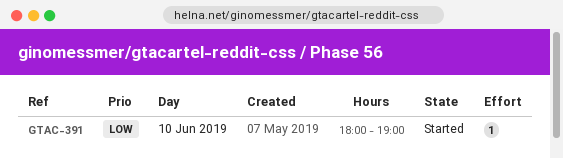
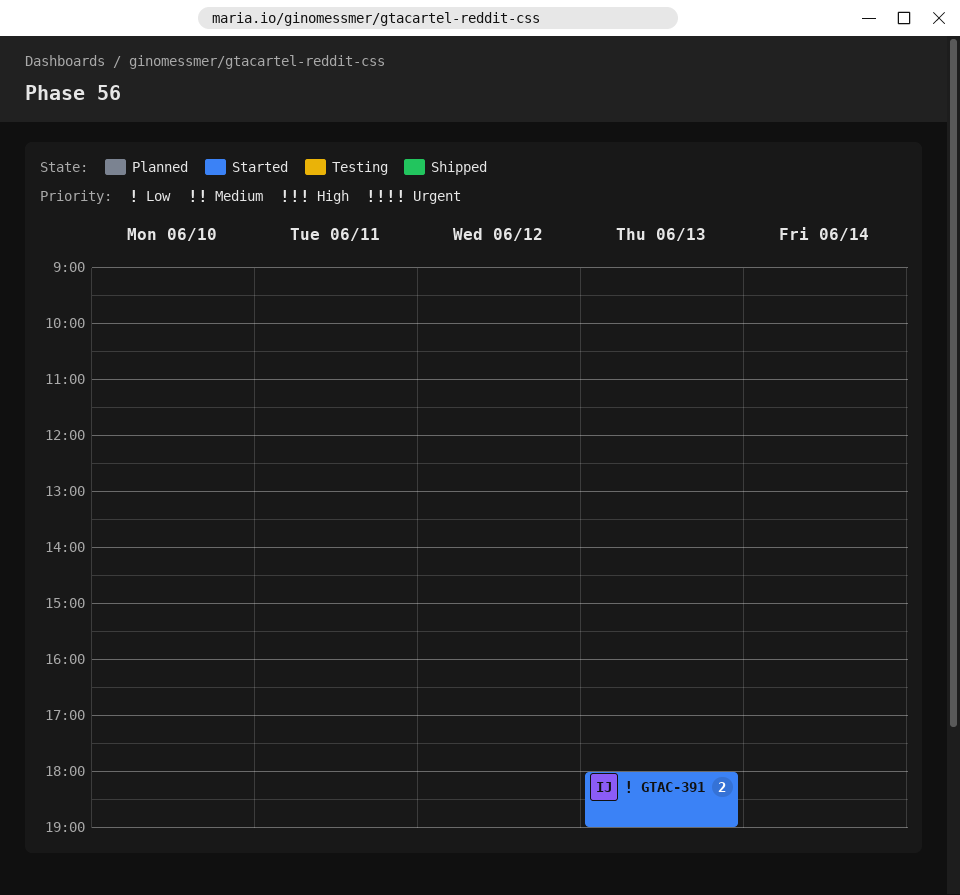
GTAC-391, estimate: 1 -> 2
GTAC-391, day: Jun 10 -> Jun 13

